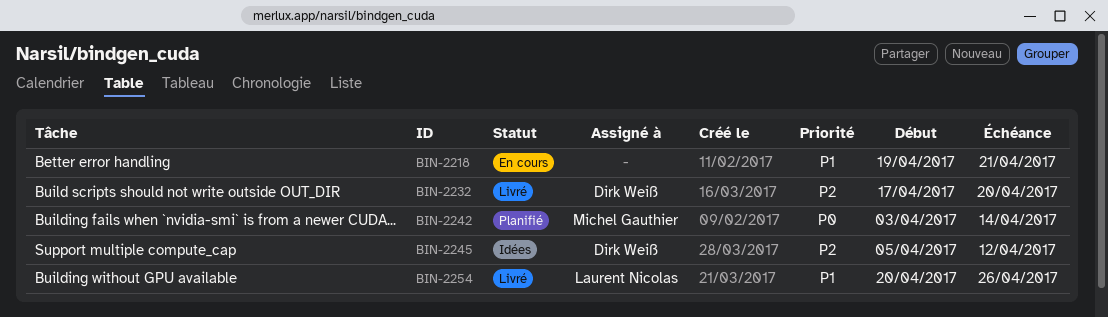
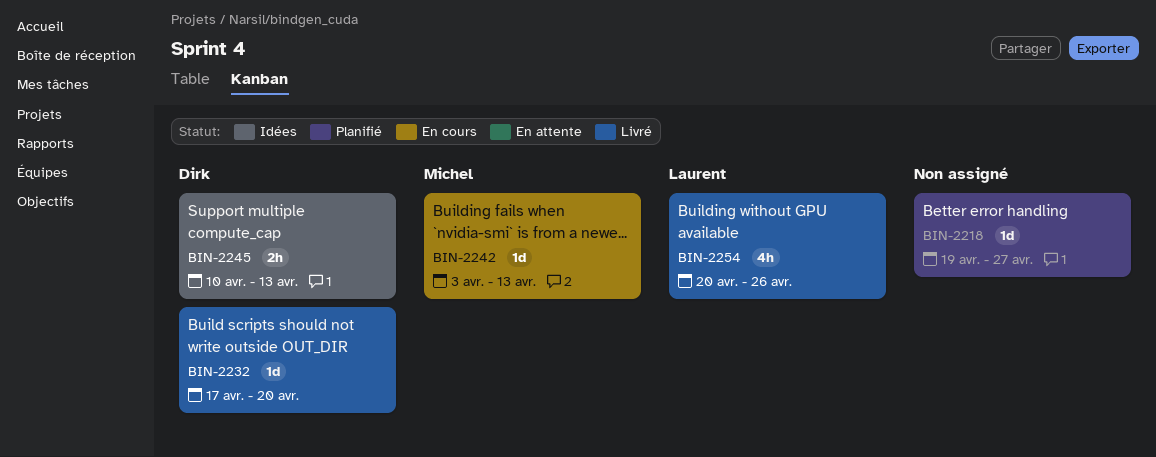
BIN-2218, status: En cours -> Planifié
BIN-2218, due: Apr 21 -> Apr 27
BIN-2242, status: Planifié -> En cours
BIN-2242, due: Apr 14 -> Apr 13
BIN-2245, start: Apr 5 -> Apr 10
BIN-2245, due: Apr 12 -> Apr 13

